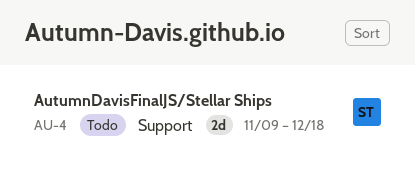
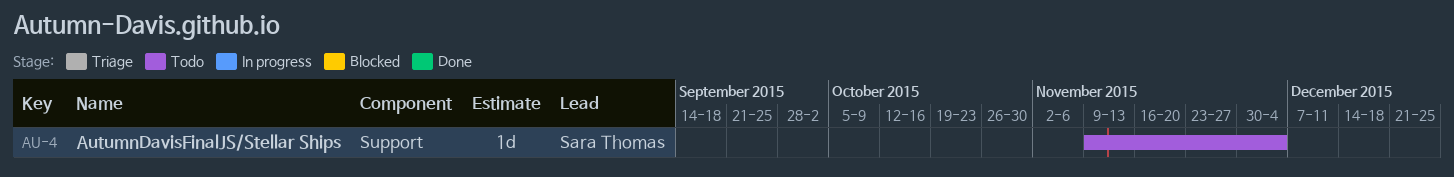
AU-4, estimate: 2d -> 1d
AU-4, due: Dec 18 -> Dec 4

